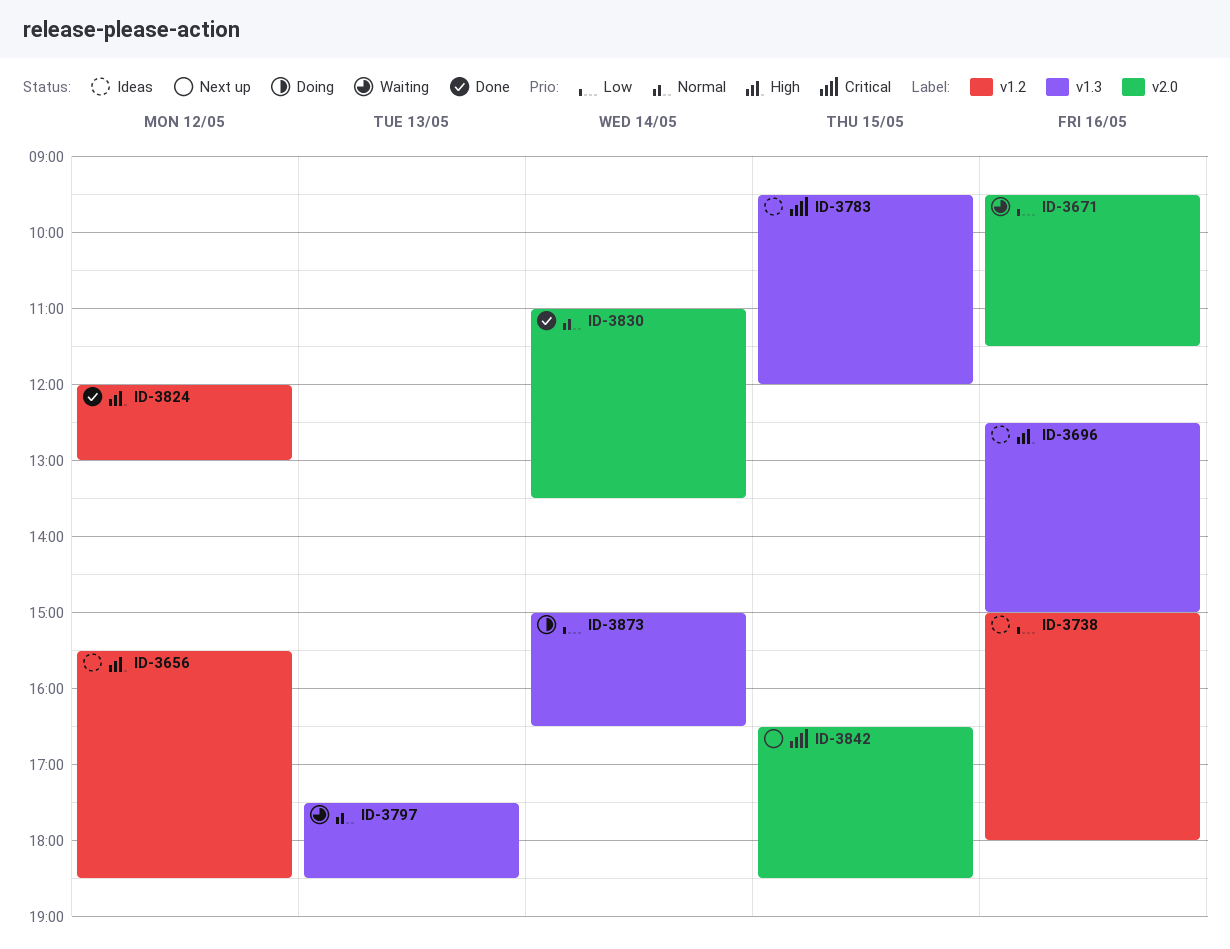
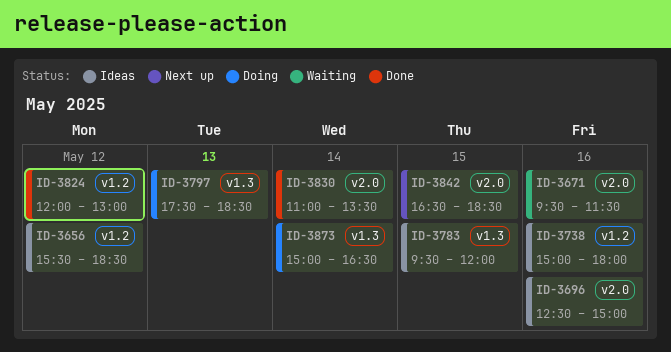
ID-3696, label: v1.3 -> v2.0
ID-3797, status: Waiting -> Doing

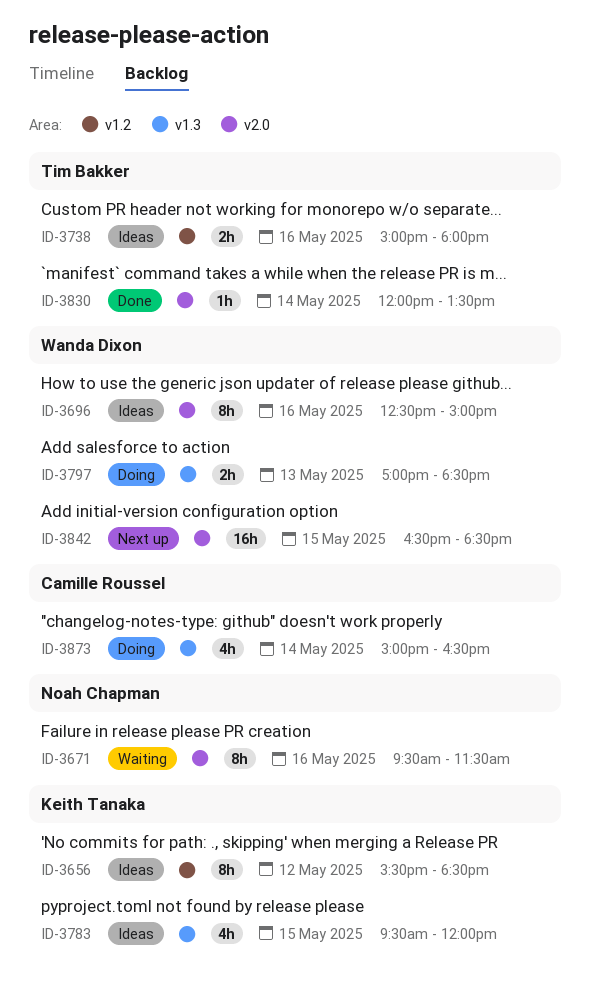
ID-3797, begins: 17:30 -> 17:00
ID-3824: present -> none
ID-3830, begins: 11:00 -> 12:00

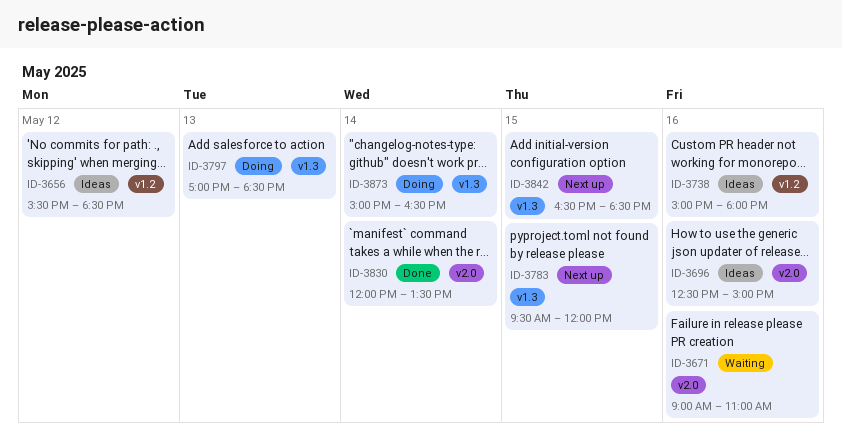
ID-3671, begins: 09:30 -> 09:00
ID-3671, ends: 11:30 -> 11:00
ID-3783, status: Ideas -> Next up
ID-3842, label: v2.0 -> v1.3

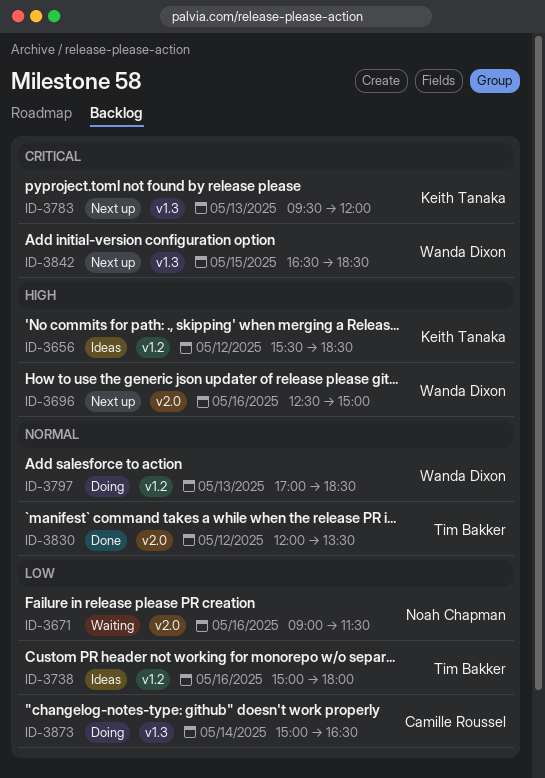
ID-3671, ends: 11:00 -> 11:30
ID-3696, status: Ideas -> Next up
ID-3783, day: May 15 -> May 13
ID-3797, label: v1.3 -> v1.2
ID-3830, day: May 14 -> May 12

